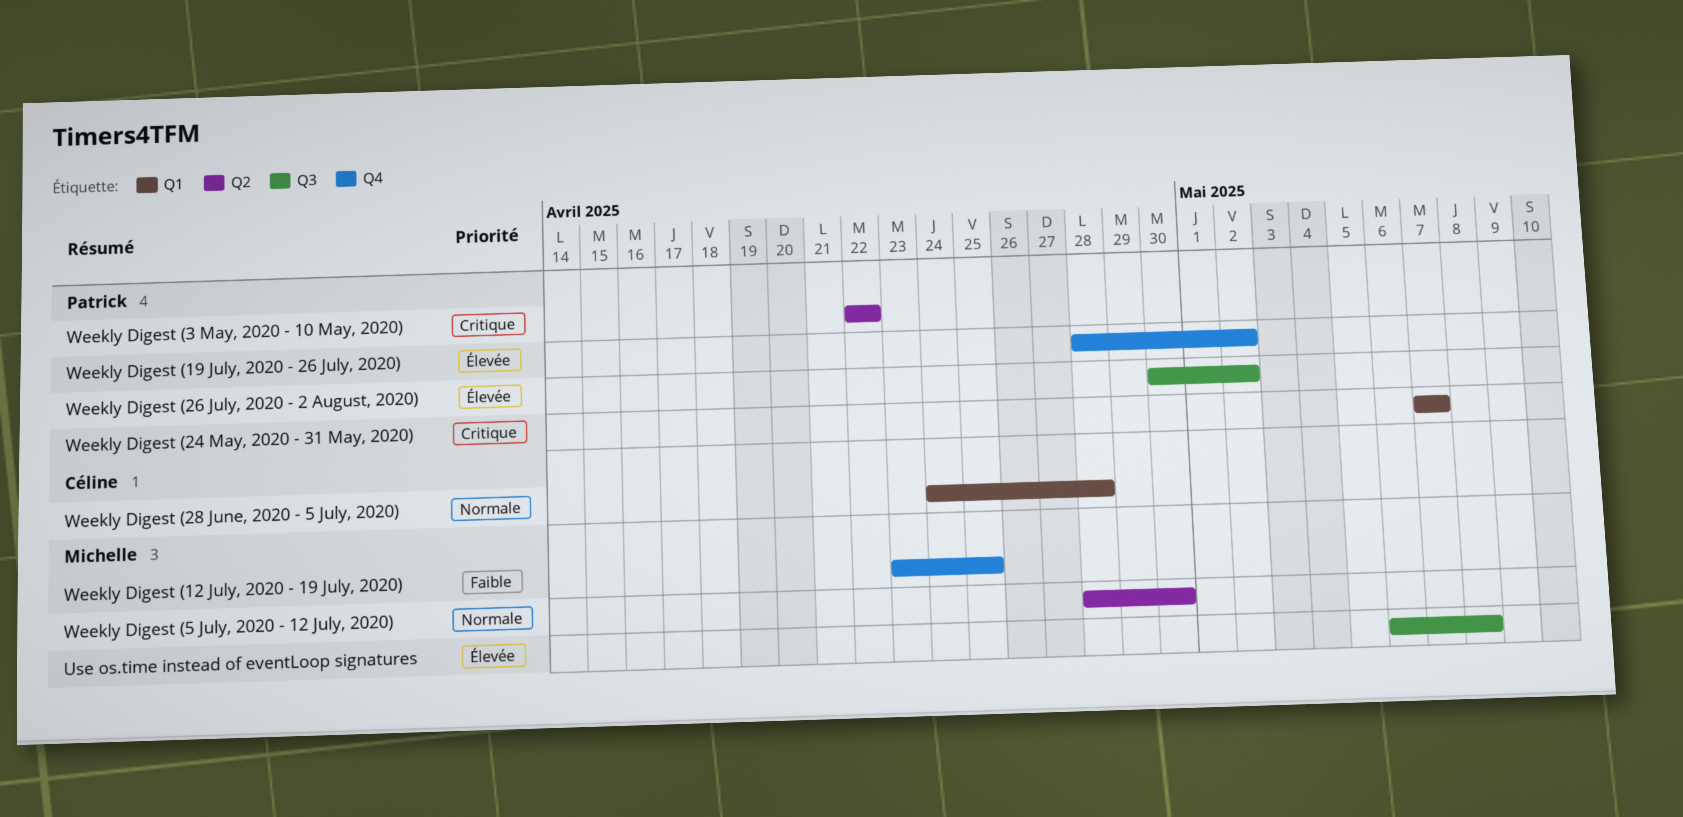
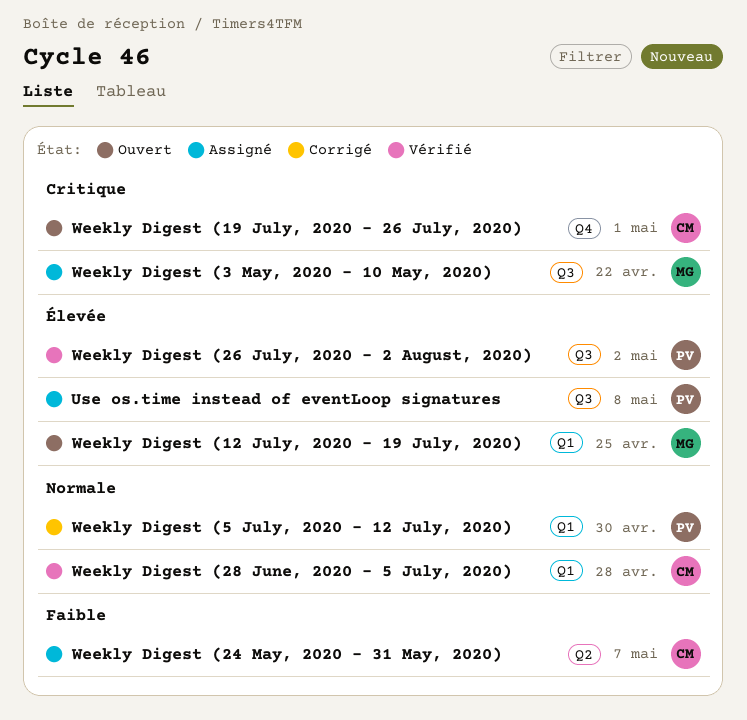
Use os.time instead of eventLoop signatures, owner: Michelle -> Patrick
Weekly Digest (12 July, 2020 - 19 July, 2020), priority: Faible -> Élevée
Weekly Digest (12 July, 2020 - 19 July, 2020), label: Q4 -> Q1
Weekly Digest (19 July, 2020 - 26 July, 2020), owner: Patrick -> Céline
Weekly Digest (19 July, 2020 - 26 July, 2020), priority: Élevée -> Critique
Weekly Digest (19 July, 2020 - 26 July, 2020), due: May 2 -> May 1
Weekly Digest (24 May, 2020 - 31 May, 2020), owner: Patrick -> Céline
Weekly Digest (24 May, 2020 - 31 May, 2020), priority: Critique -> Faible
Weekly Digest (24 May, 2020 - 31 May, 2020), label: Q1 -> Q2
Weekly Digest (3 May, 2020 - 10 May, 2020), owner: Patrick -> Michelle
Weekly Digest (3 May, 2020 - 10 May, 2020), label: Q2 -> Q3
Weekly Digest (5 July, 2020 - 12 July, 2020), owner: Michelle -> Patrick
Weekly Digest (5 July, 2020 - 12 July, 2020), label: Q2 -> Q1

